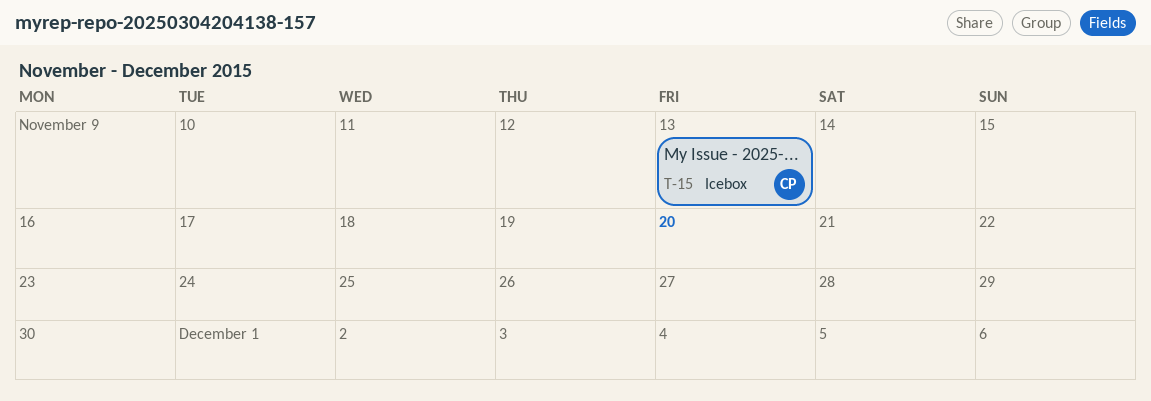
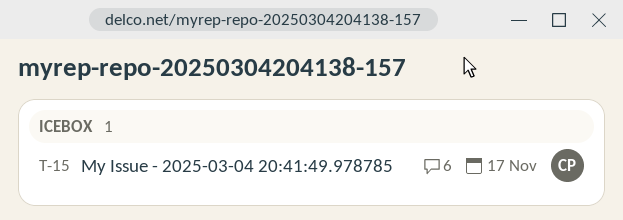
T-15, due: Nov 13 -> Nov 17

